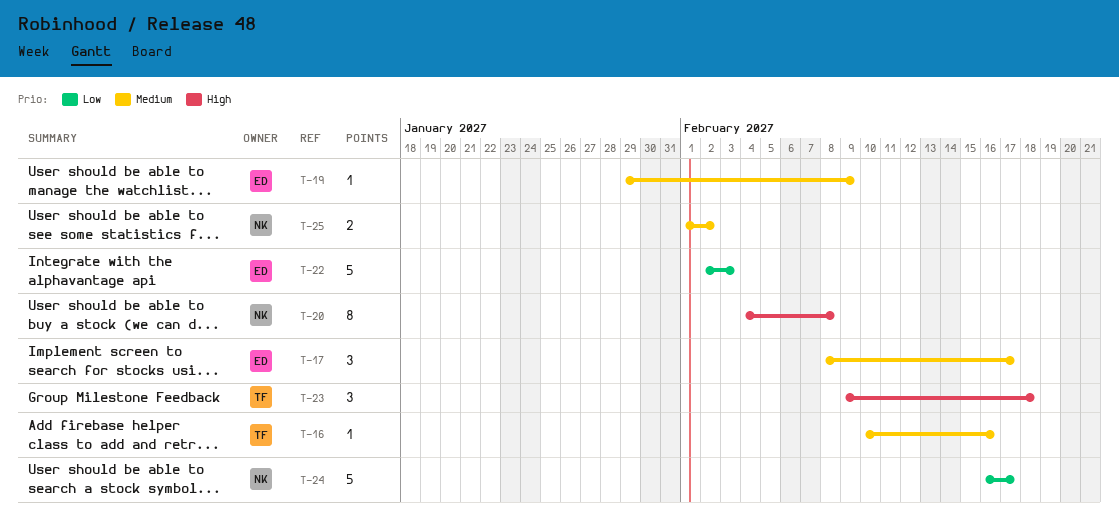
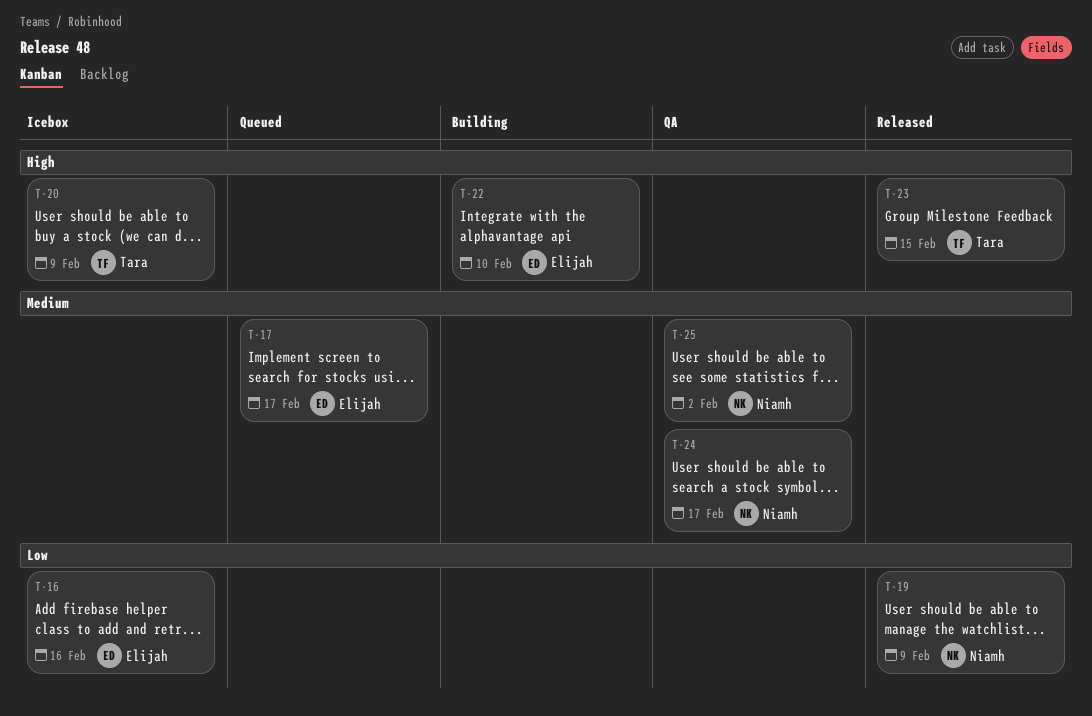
T-16, owner: Tara -> Elijah
T-16, priority: Medium -> Low
T-19, owner: Elijah -> Niamh
T-19, priority: Medium -> Low
T-20, owner: Niamh -> Tara
T-20, due: Feb 8 -> Feb 9
T-22, priority: Low -> High
T-22, due: Feb 3 -> Feb 10
T-23, due: Feb 18 -> Feb 15
T-24, priority: Low -> Medium

